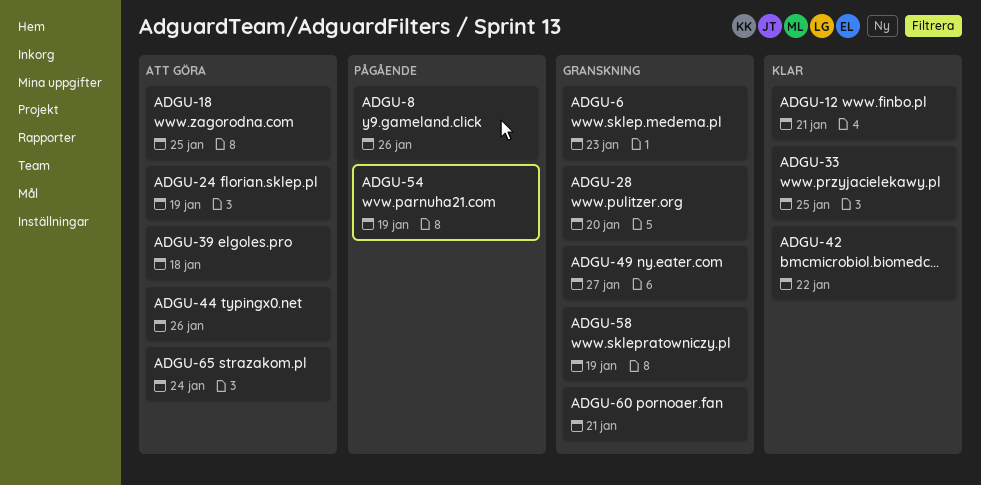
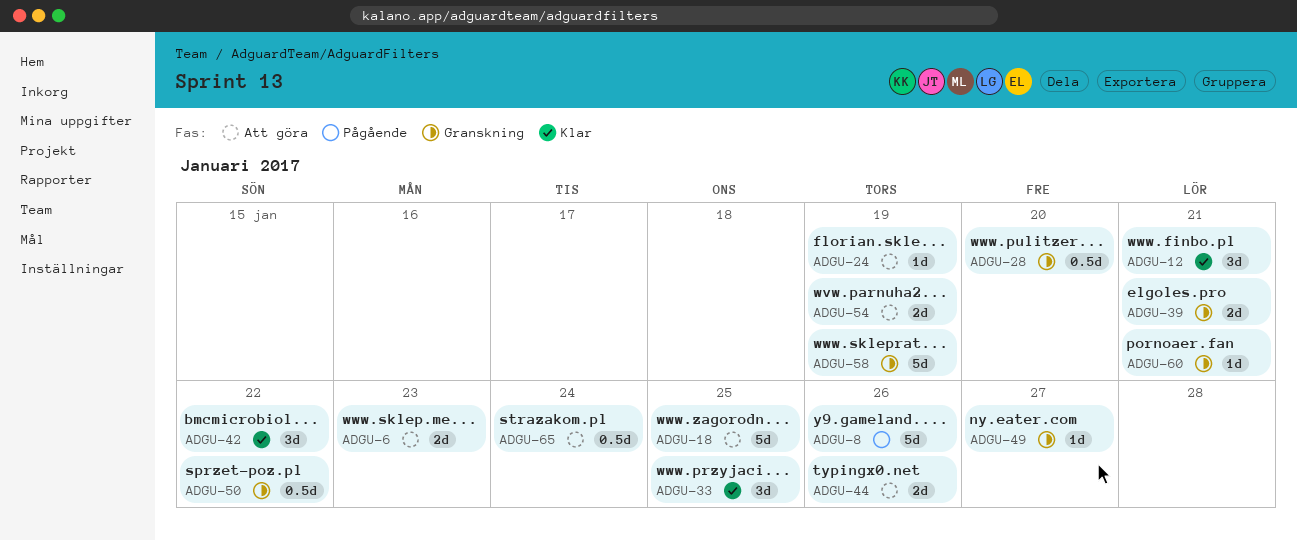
ADGU-6, status: Granskning -> Att göra
ADGU-39, status: Att göra -> Granskning
ADGU-39, due: Jan 18 -> Jan 21
ADGU-50: none -> present
ADGU-54, status: Pågående -> Att göra

